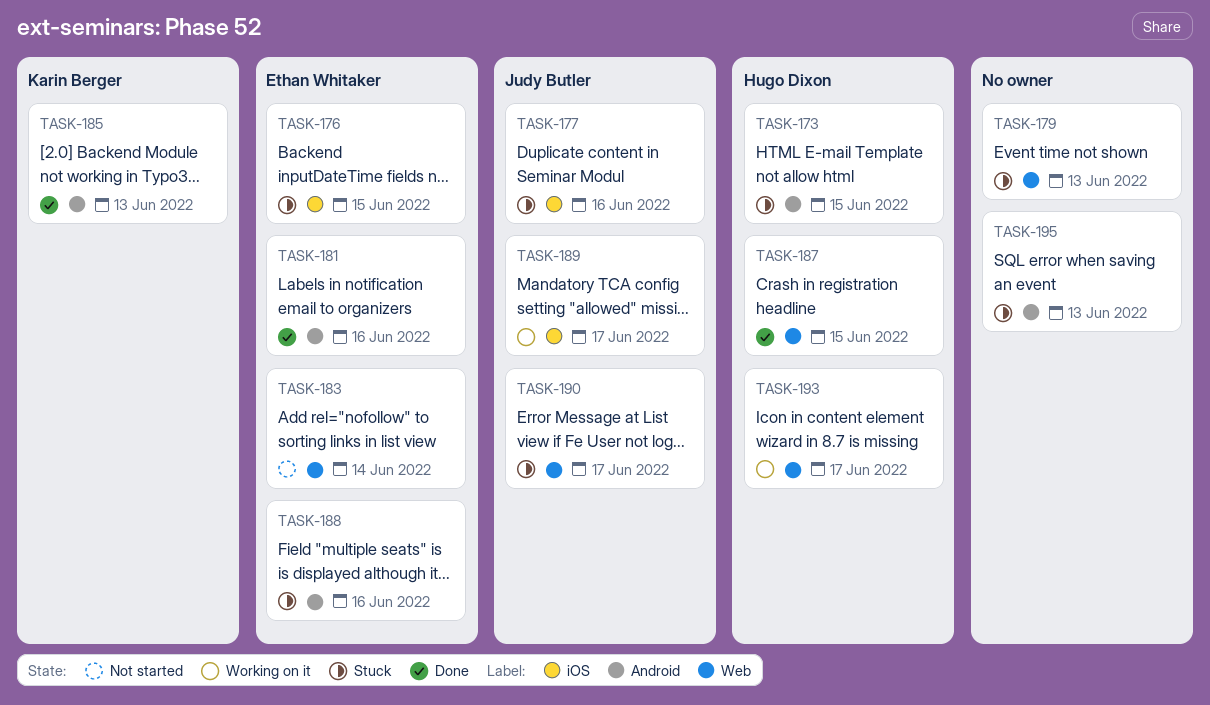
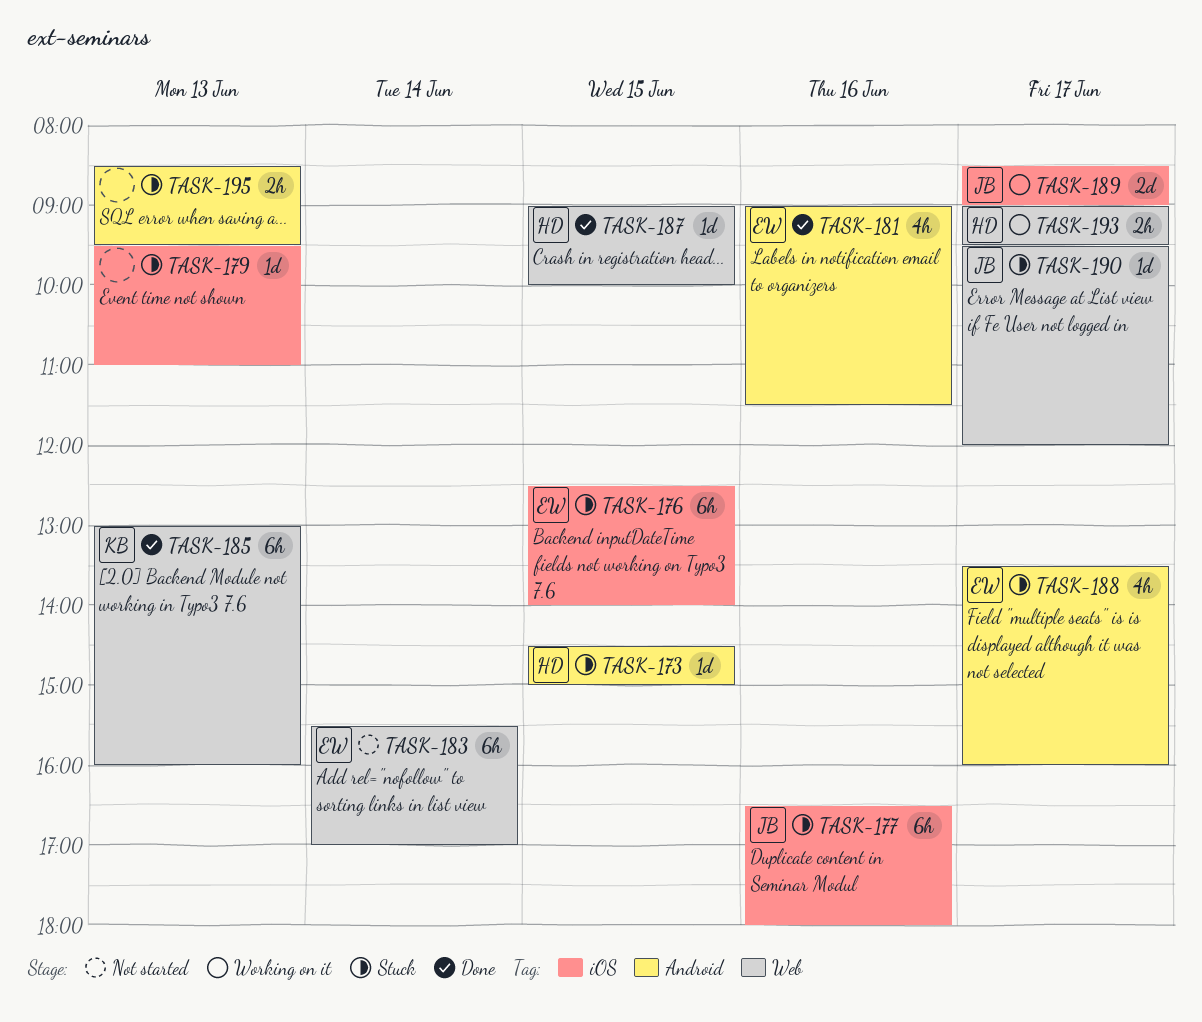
TASK-179, label: Web -> iOS
TASK-185, label: Android -> Web
TASK-188, day: Jun 16 -> Jun 17

